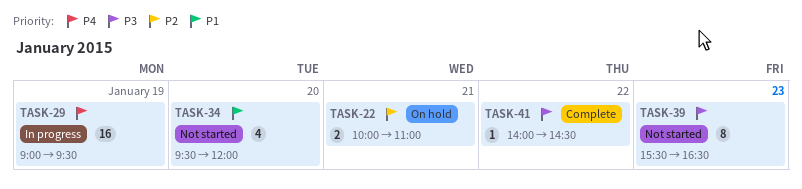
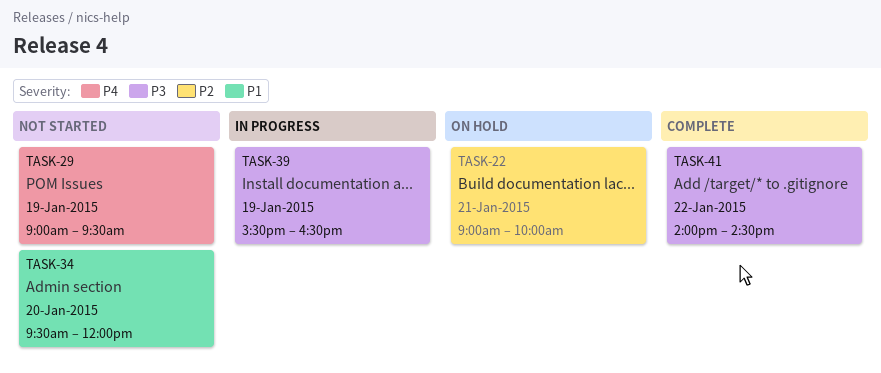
TASK-22, begins: 10:00 -> 09:00
TASK-22, ends: 11:00 -> 10:00
TASK-29, status: In progress -> Not started
TASK-39, status: Not started -> In progress
TASK-39, day: Jan 23 -> Jan 19

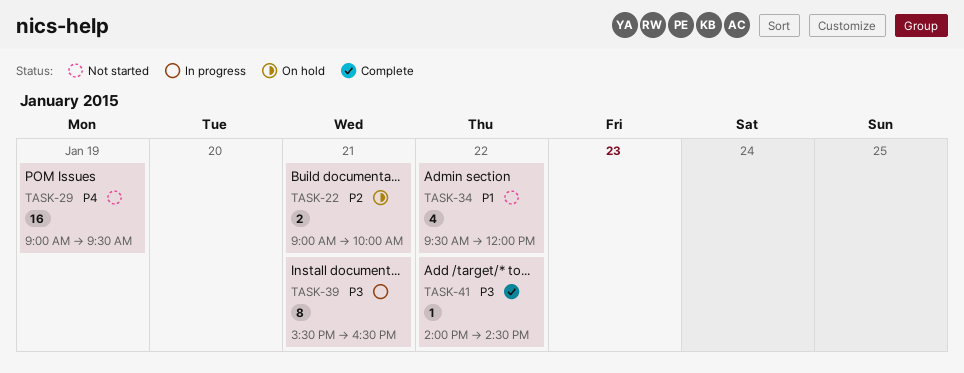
TASK-34, day: Jan 20 -> Jan 22
TASK-39, day: Jan 19 -> Jan 21

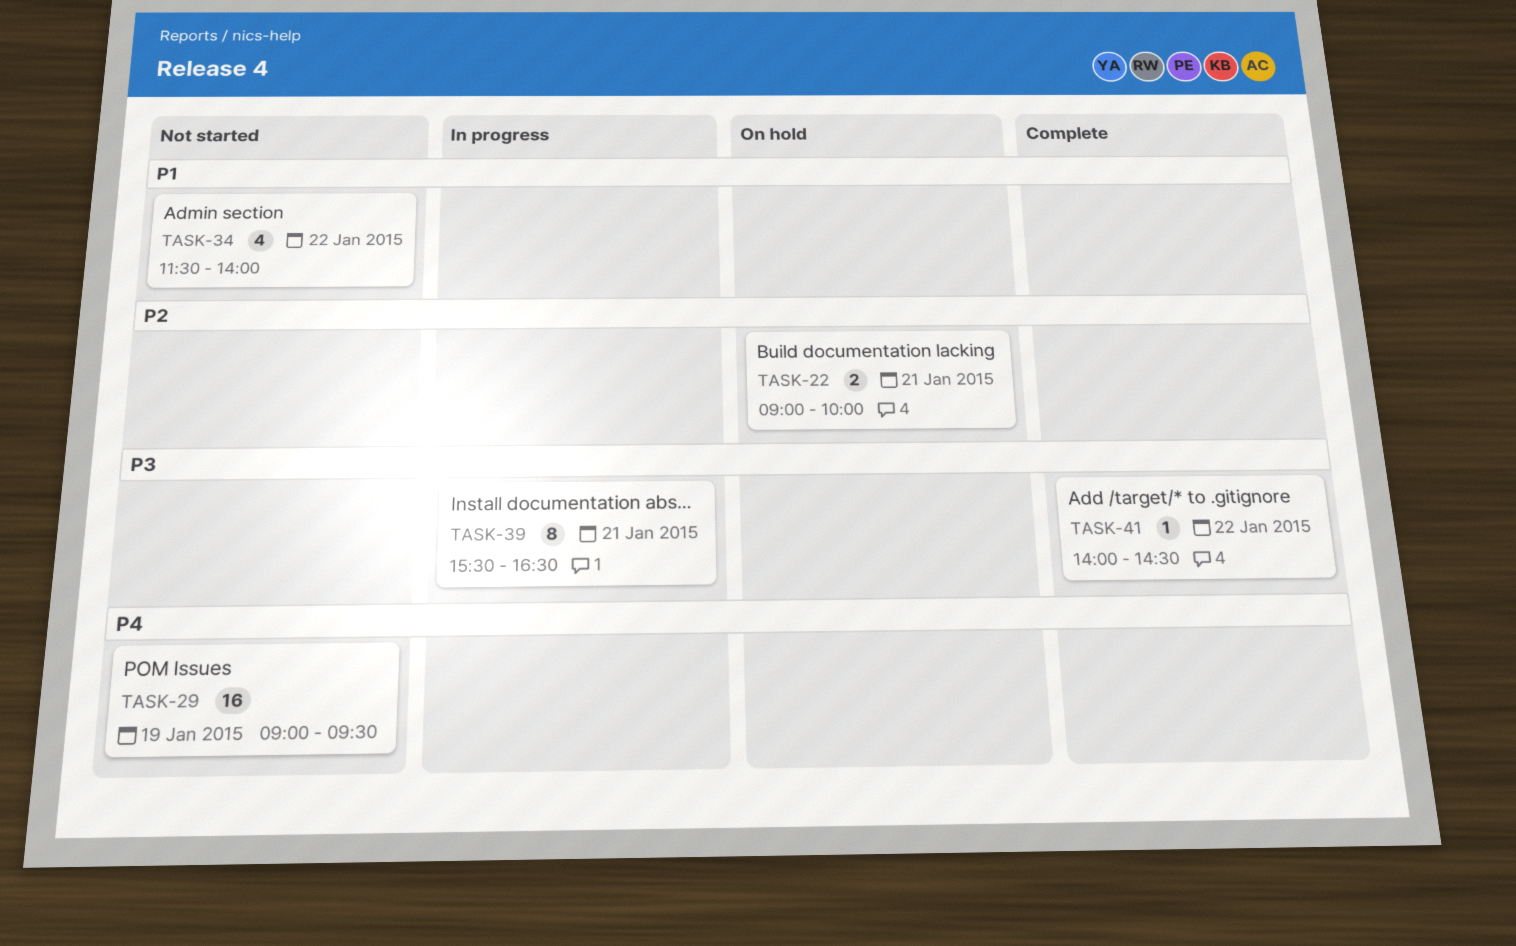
TASK-34, begins: 09:30 -> 11:30
TASK-34, ends: 12:00 -> 14:00

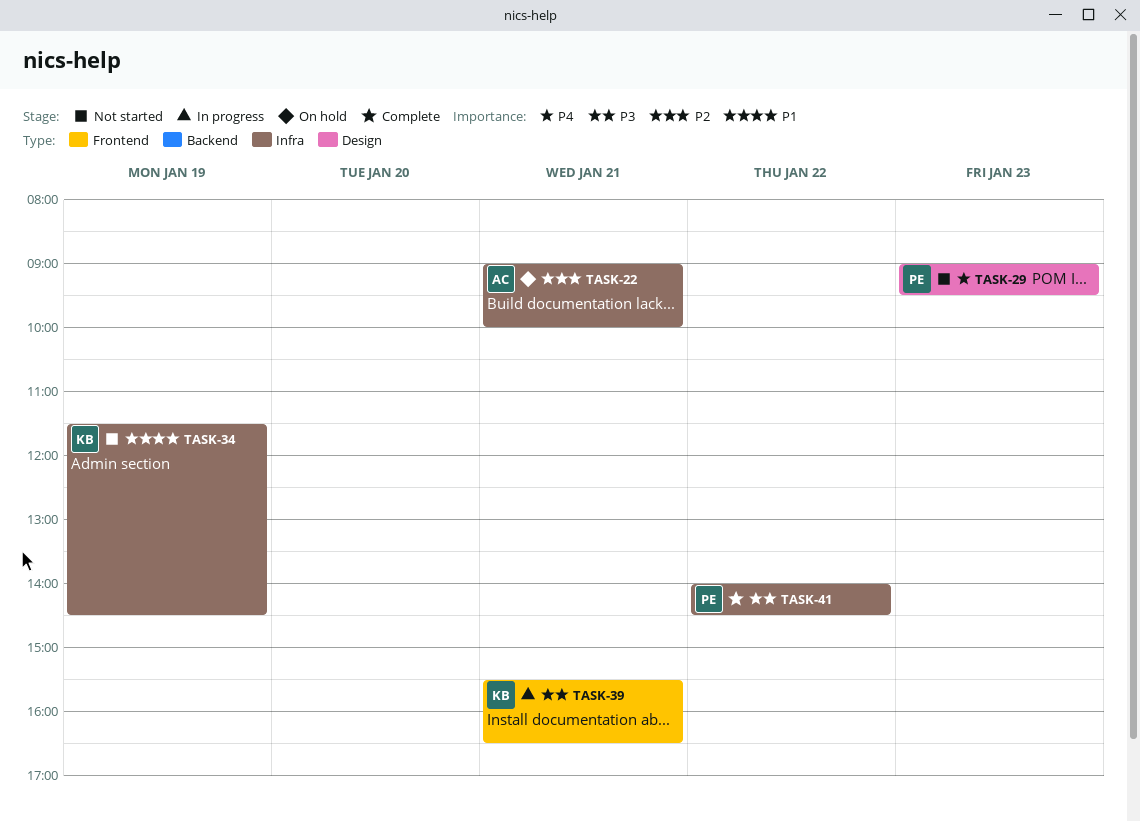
TASK-29, day: Jan 19 -> Jan 23
TASK-34, day: Jan 22 -> Jan 19
TASK-34, ends: 14:00 -> 14:30

